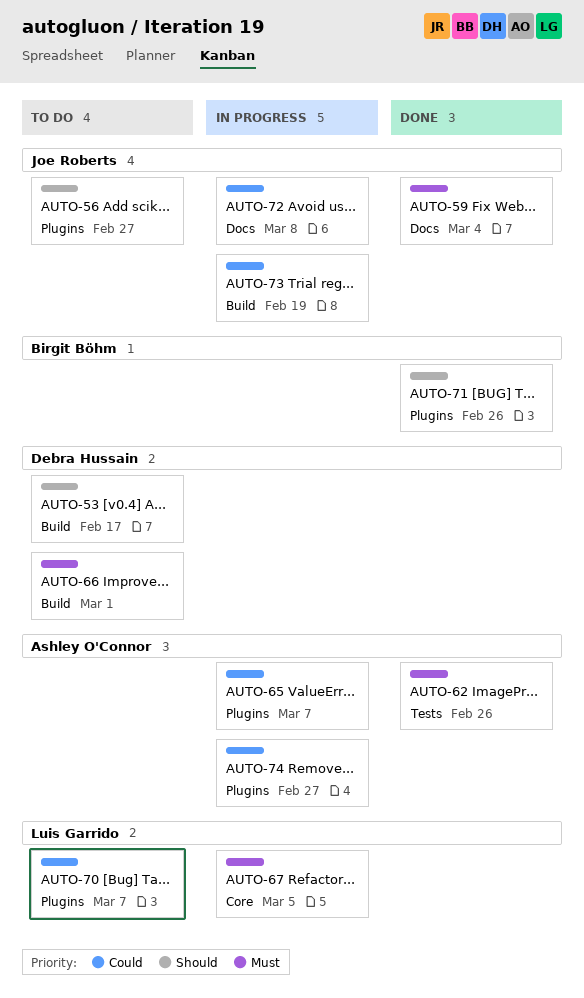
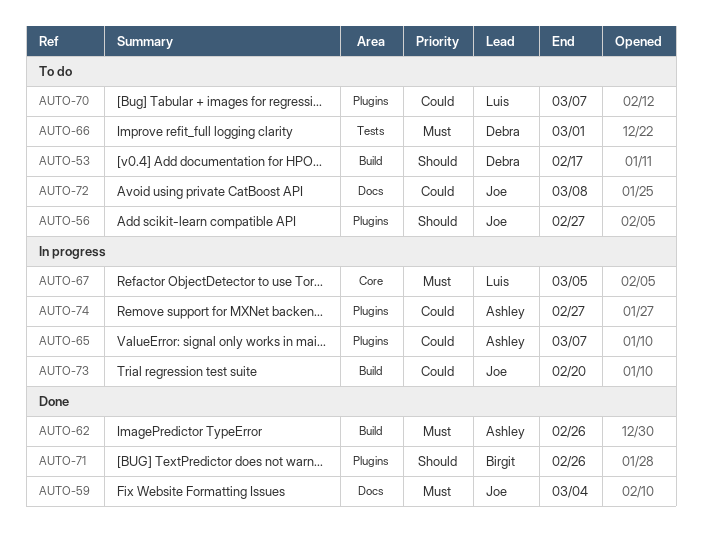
AUTO-62, label: Tests -> Build
AUTO-66, label: Build -> Tests
AUTO-72, status: In progress -> To do
AUTO-73, due: Feb 19 -> Feb 20

